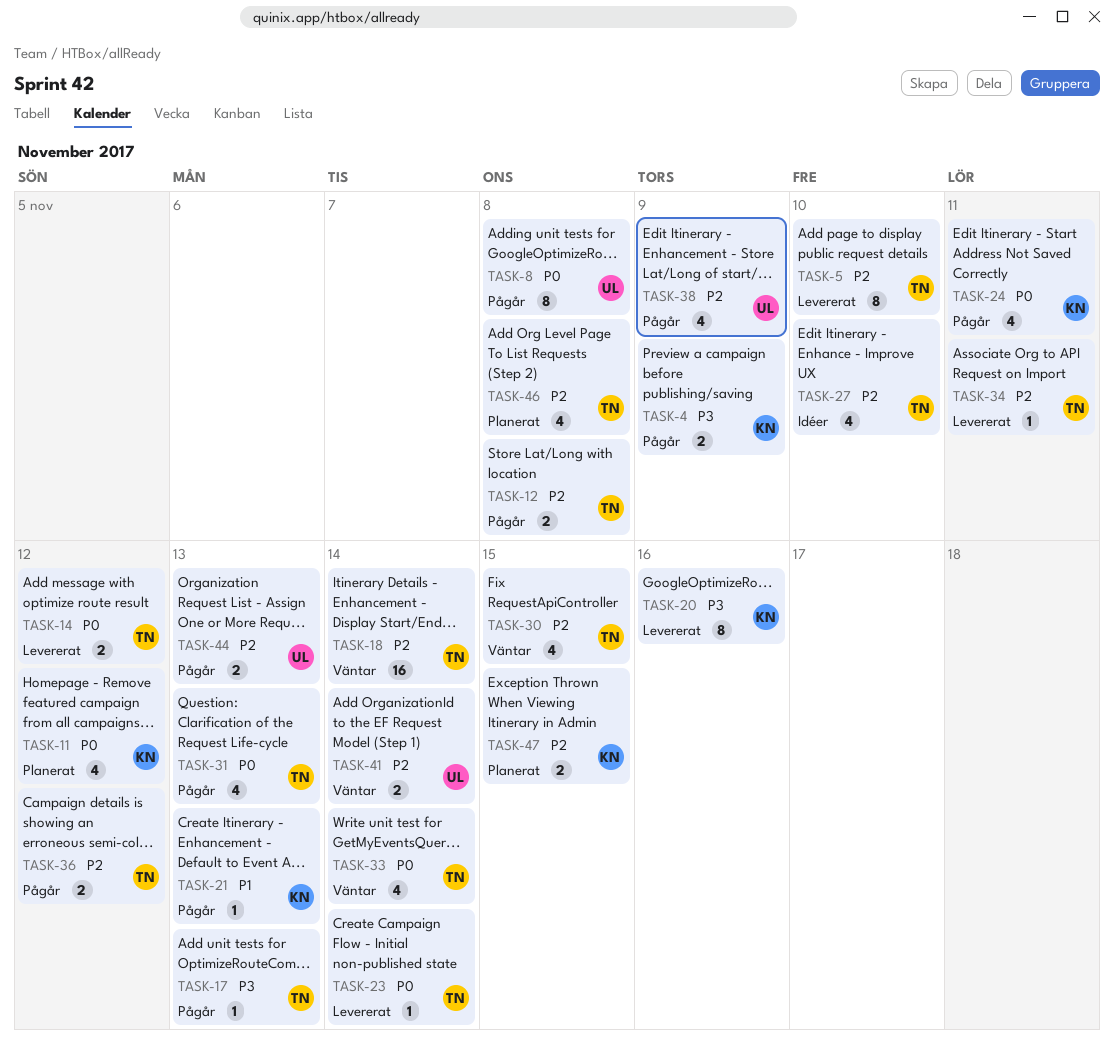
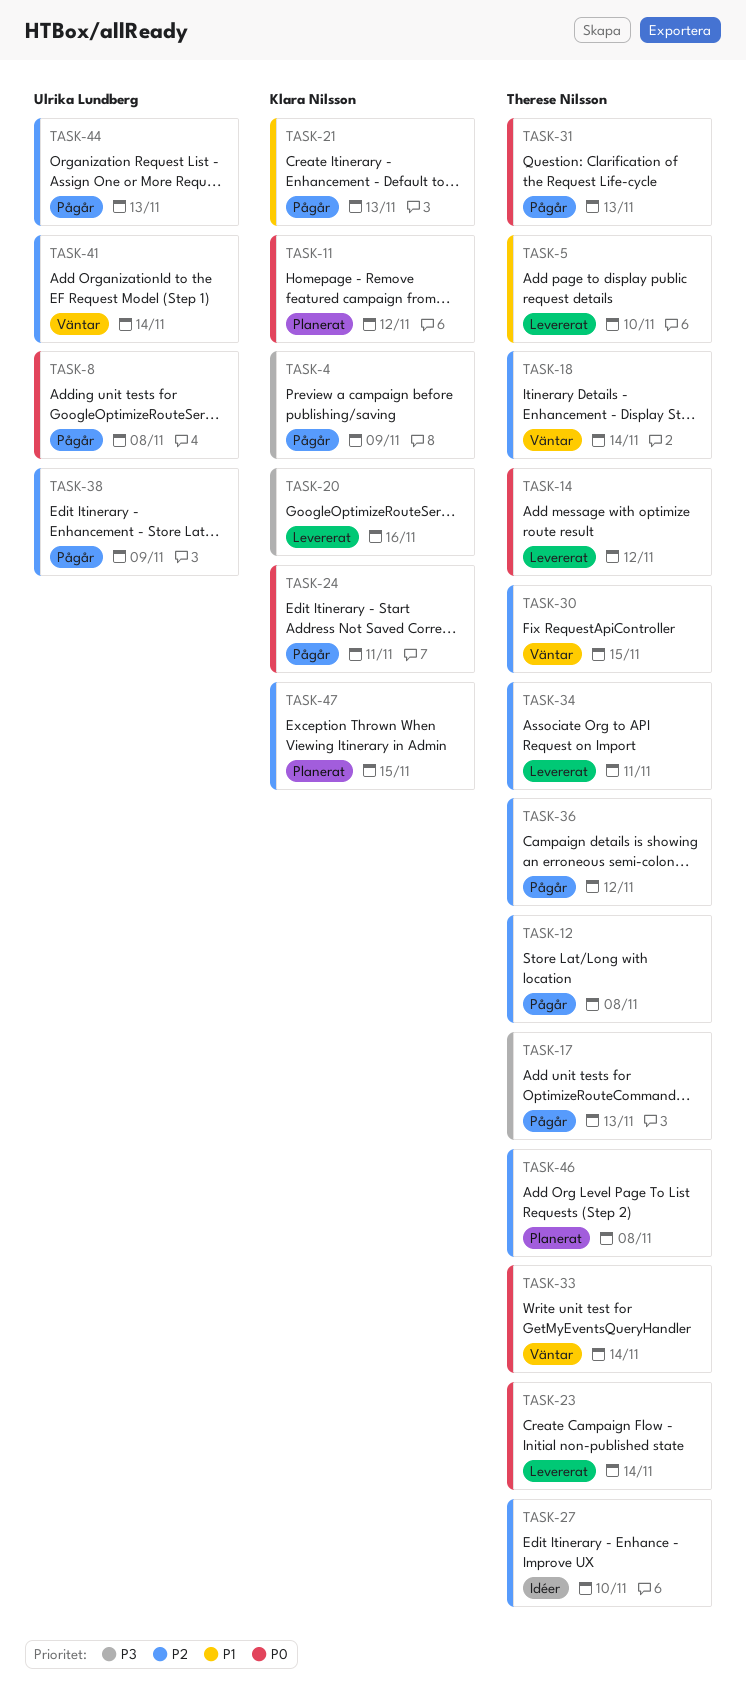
TASK-5, priority: P2 -> P1

